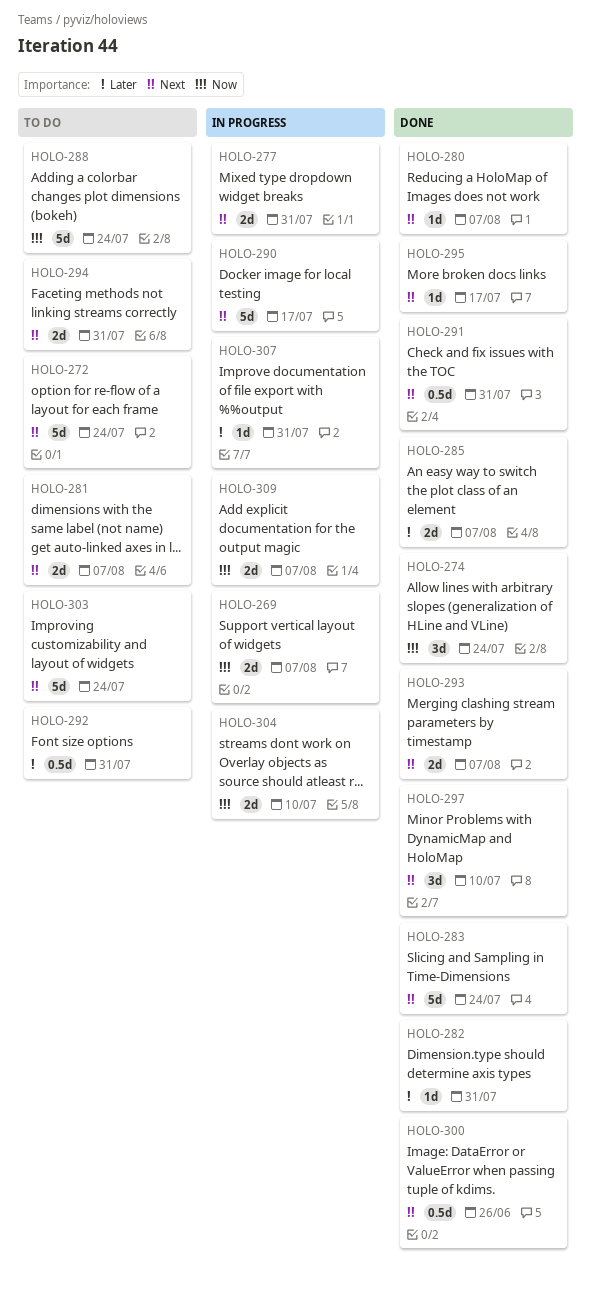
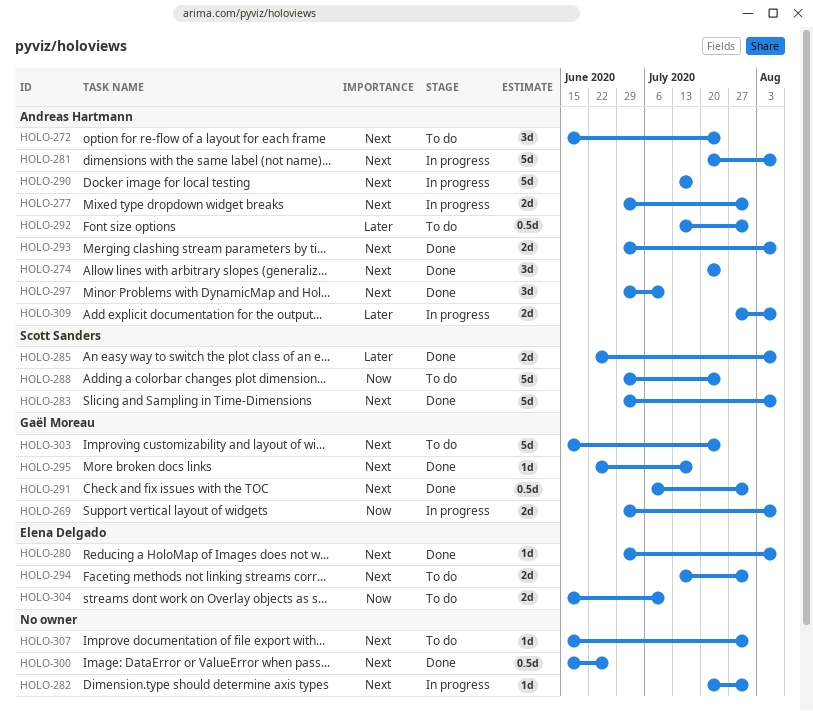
HOLO-272, estimate: 5d -> 3d
HOLO-274, priority: Now -> Next
HOLO-281, status: To do -> In progress
HOLO-281, estimate: 2d -> 5d
HOLO-282, status: Done -> In progress
HOLO-282, priority: Later -> Next
HOLO-283, due: Jul 24 -> Aug 7
HOLO-304, status: In progress -> To do
HOLO-307, status: In progress -> To do
HOLO-307, priority: Later -> Next
HOLO-309, priority: Now -> Later

